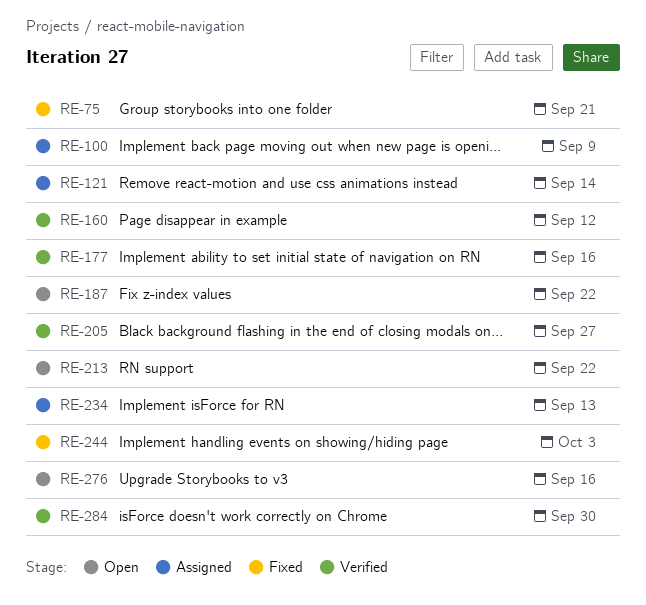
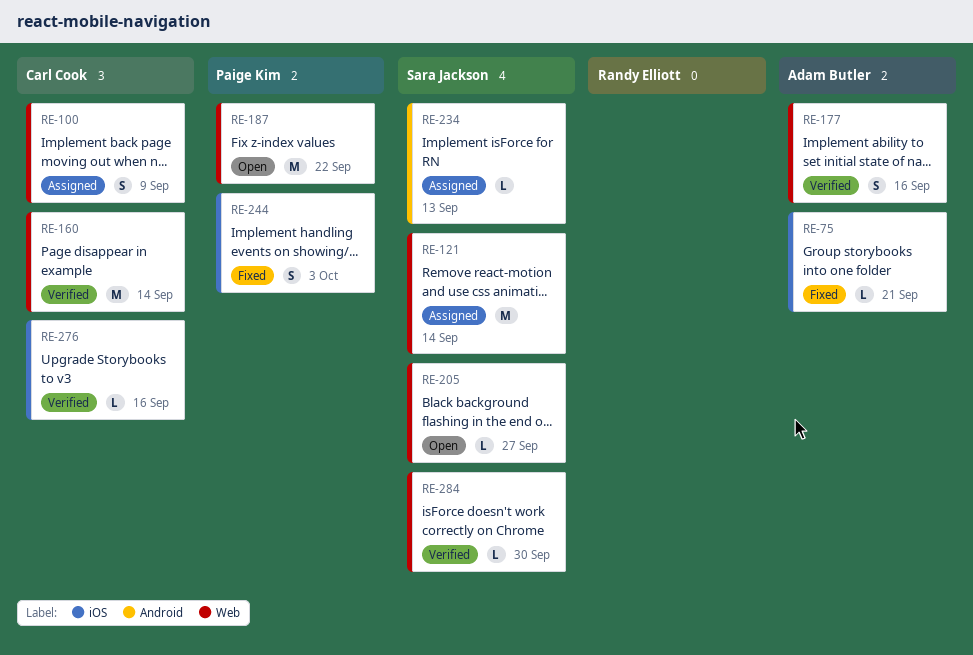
RE-160, due: Sep 12 -> Sep 14
RE-205, status: Verified -> Open
RE-213: present -> none
RE-276, status: Open -> Verified

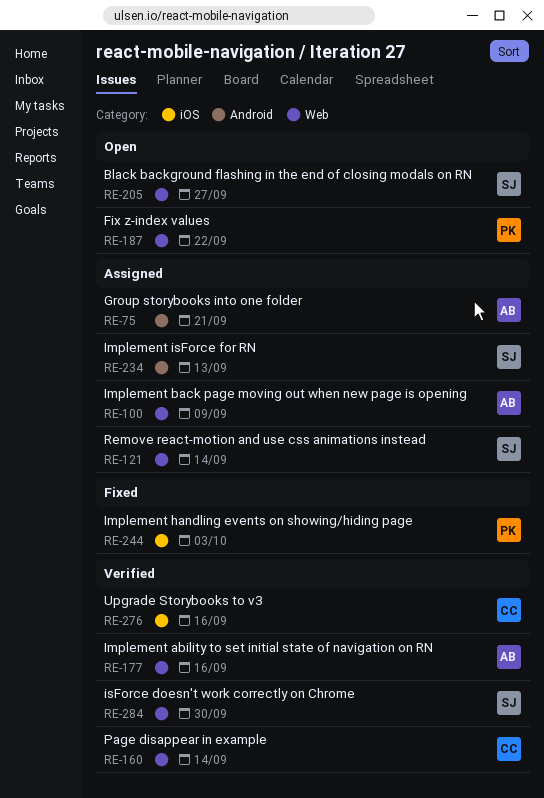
RE-75, status: Fixed -> Assigned
RE-75, label: iOS -> Android
RE-100, owner: Carl Cook -> Adam Butler

